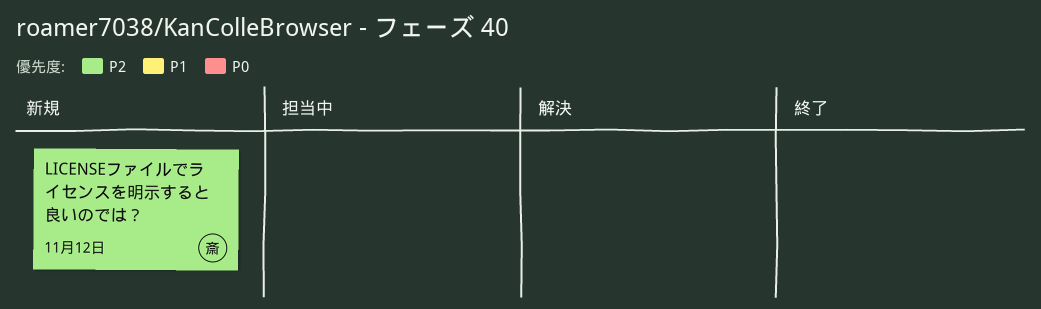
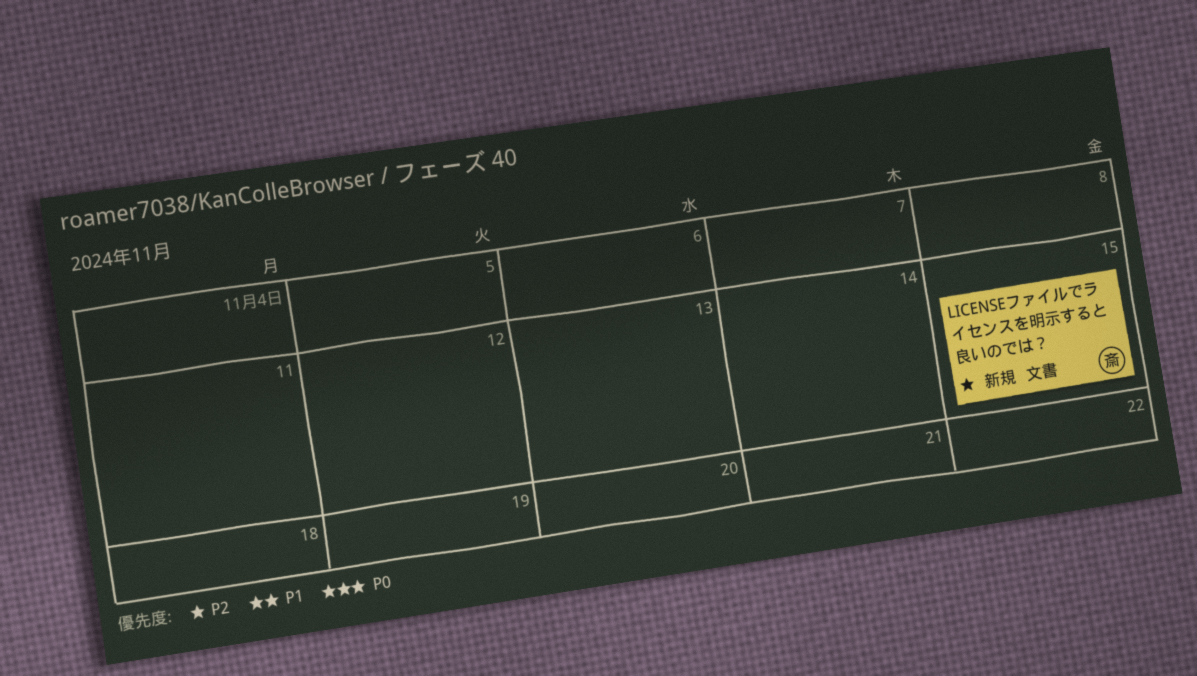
LICENSEファイルでライセンスを明示すると良いのでは？, due: Nov 12 -> Nov 15

